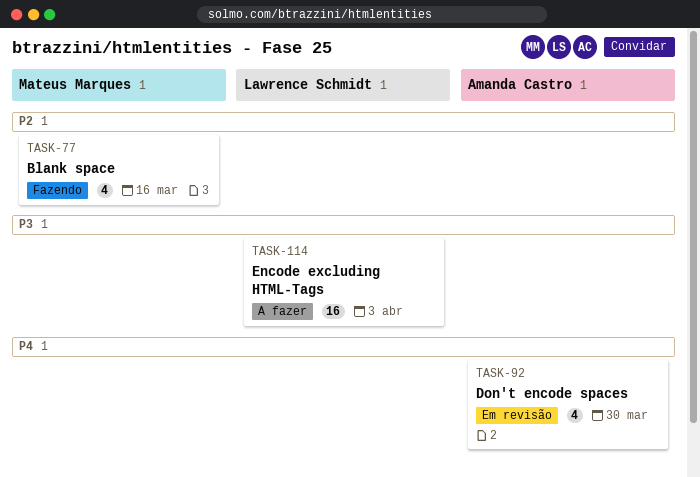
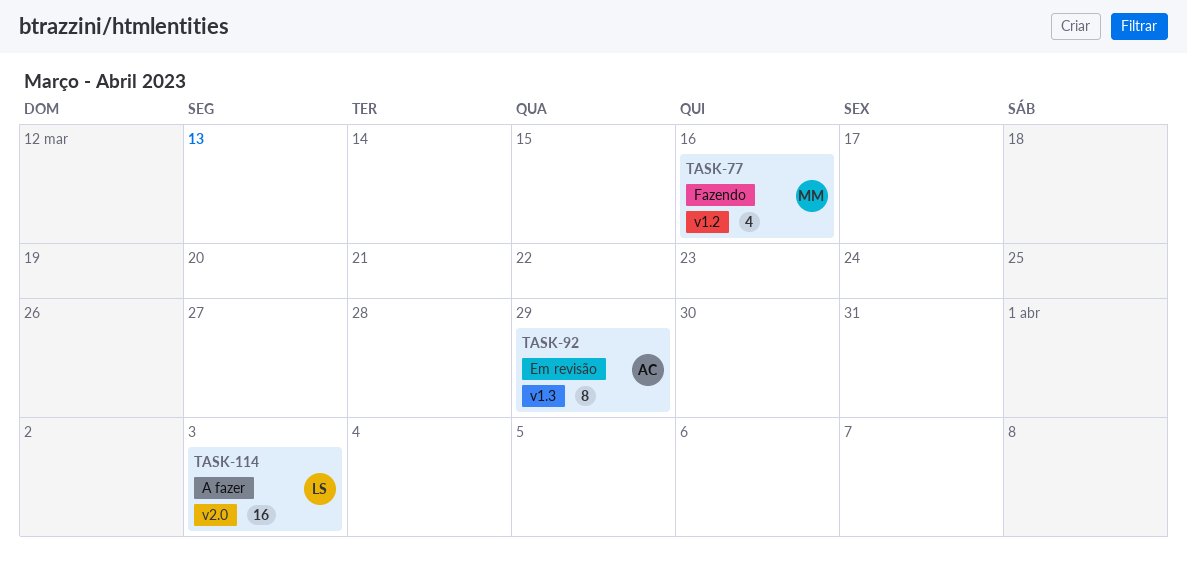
TASK-92, estimate: 4 -> 8
TASK-92, due: Mar 30 -> Mar 29

